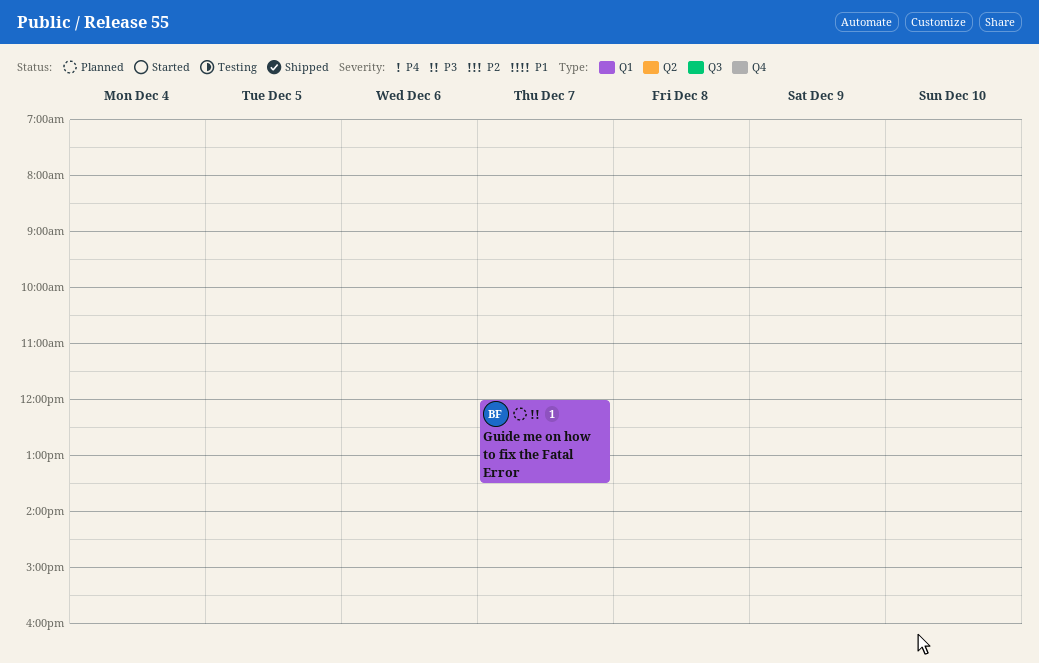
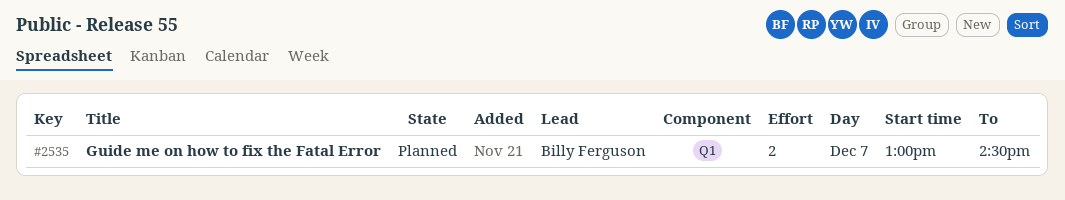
Guide me on how to fix the Fatal Error, estimate: 1 -> 2
Guide me on how to fix the Fatal Error, begins: 12:00 -> 13:00
Guide me on how to fix the Fatal Error, ends: 13:30 -> 14:30

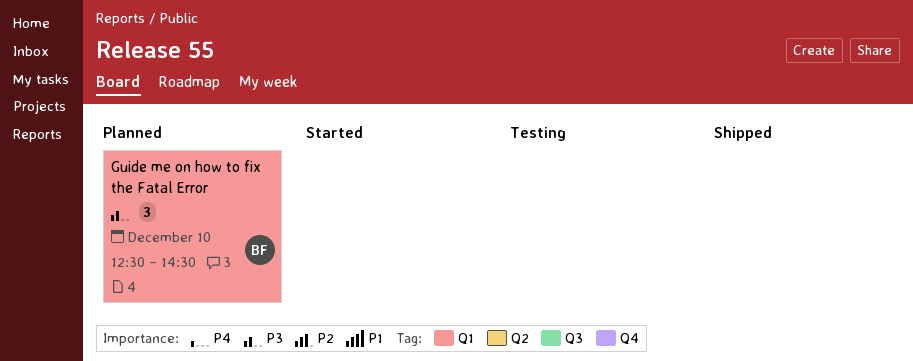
Guide me on how to fix the Fatal Error, estimate: 2 -> 3
Guide me on how to fix the Fatal Error, day: Dec 7 -> Dec 10
Guide me on how to fix the Fatal Error, begins: 13:00 -> 12:30

